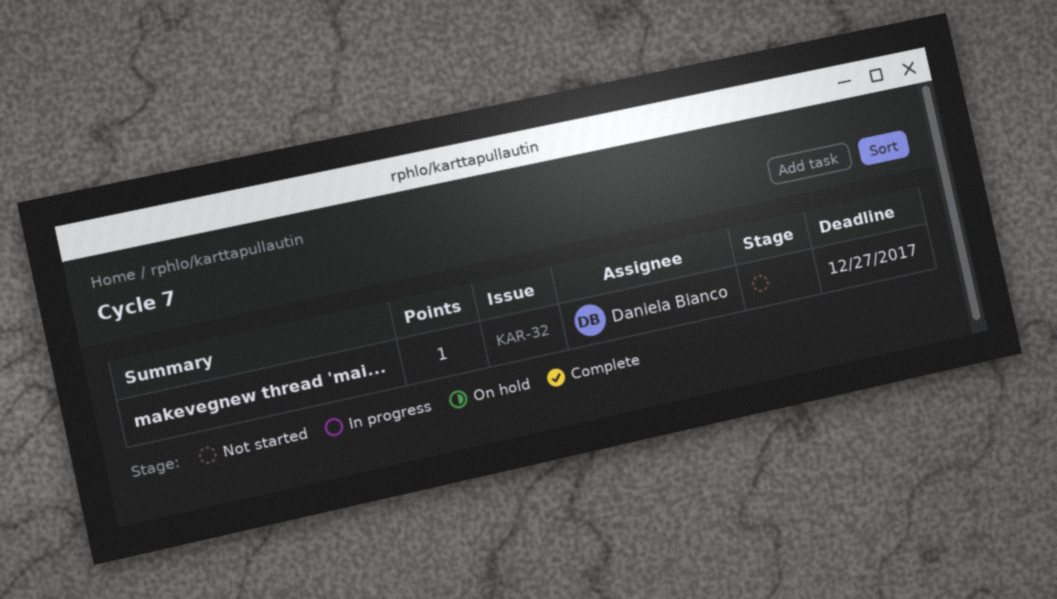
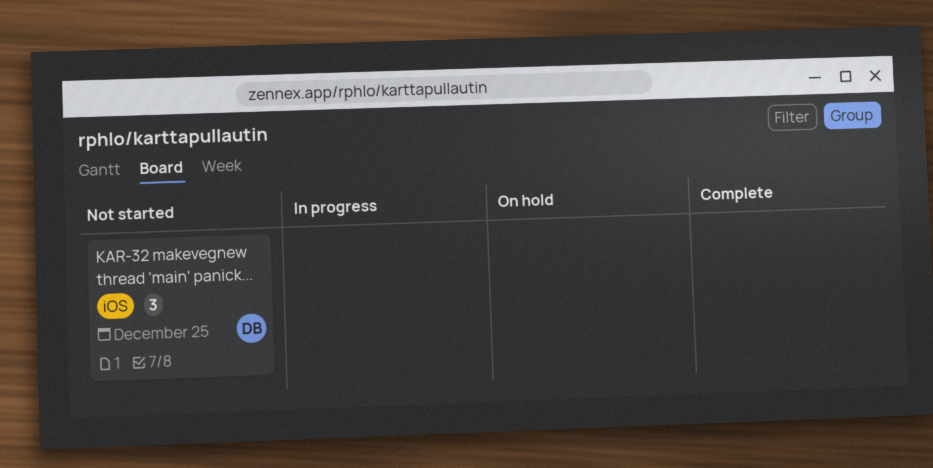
KAR-32, estimate: 1 -> 3
KAR-32, due: Dec 27 -> Dec 25

